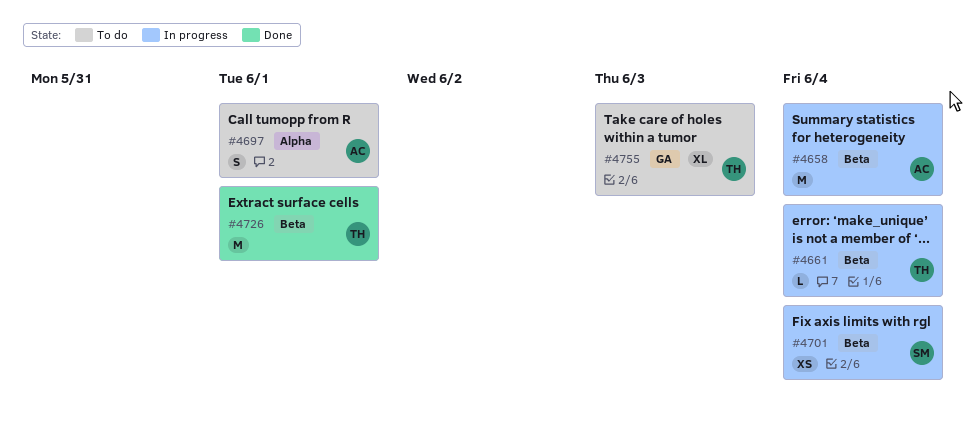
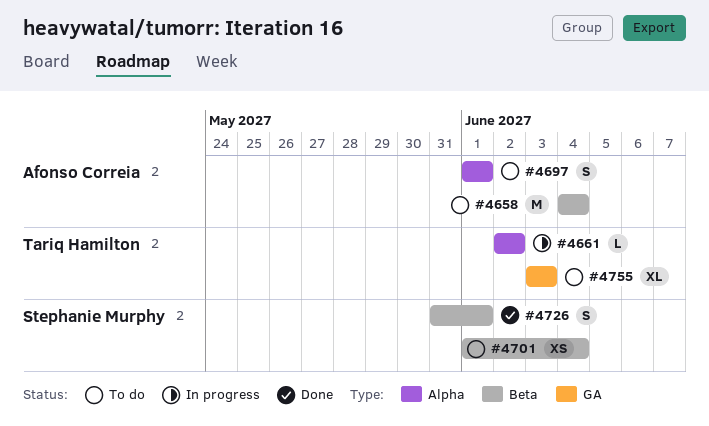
#4658, status: In progress -> To do
#4661, label: Beta -> Alpha
#4661, due: Jun 4 -> Jun 2
#4701, status: In progress -> To do
#4726, owner: Tariq Hamilton -> Stephanie Murphy
#4726, estimate: M -> S

